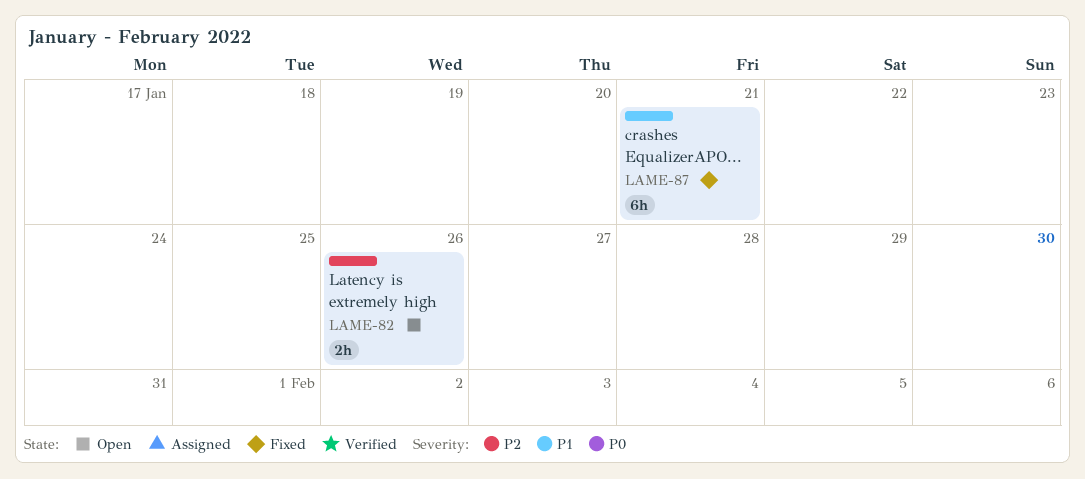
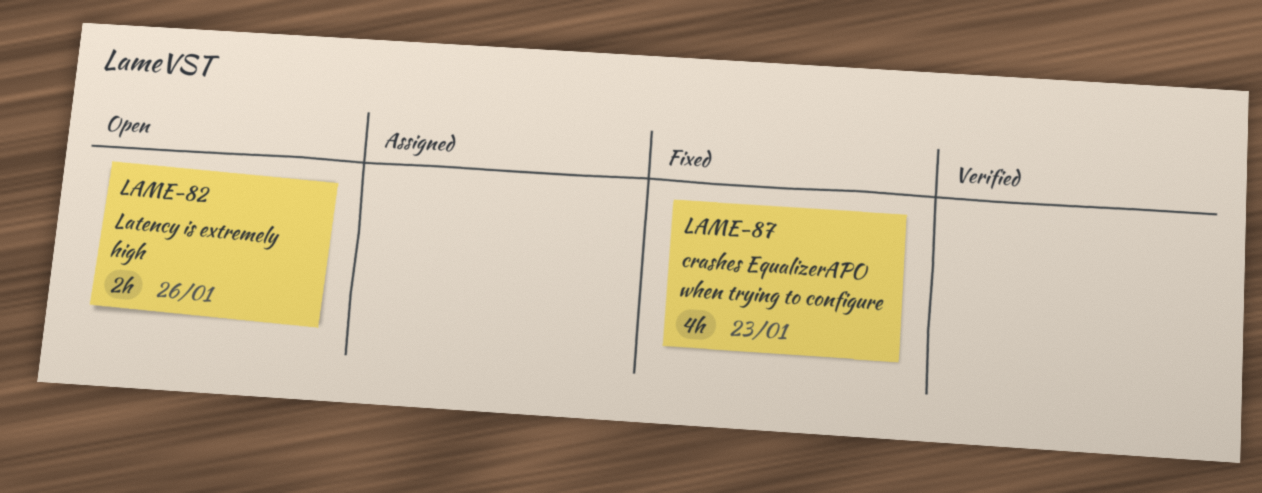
LAME-87, estimate: 6h -> 4h
LAME-87, due: Jan 21 -> Jan 23

